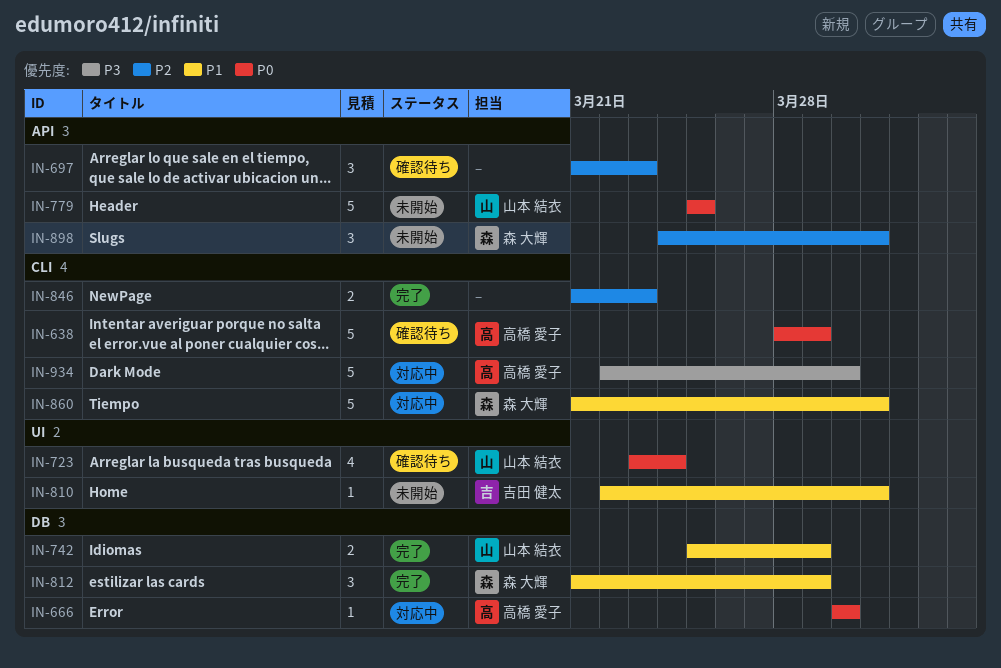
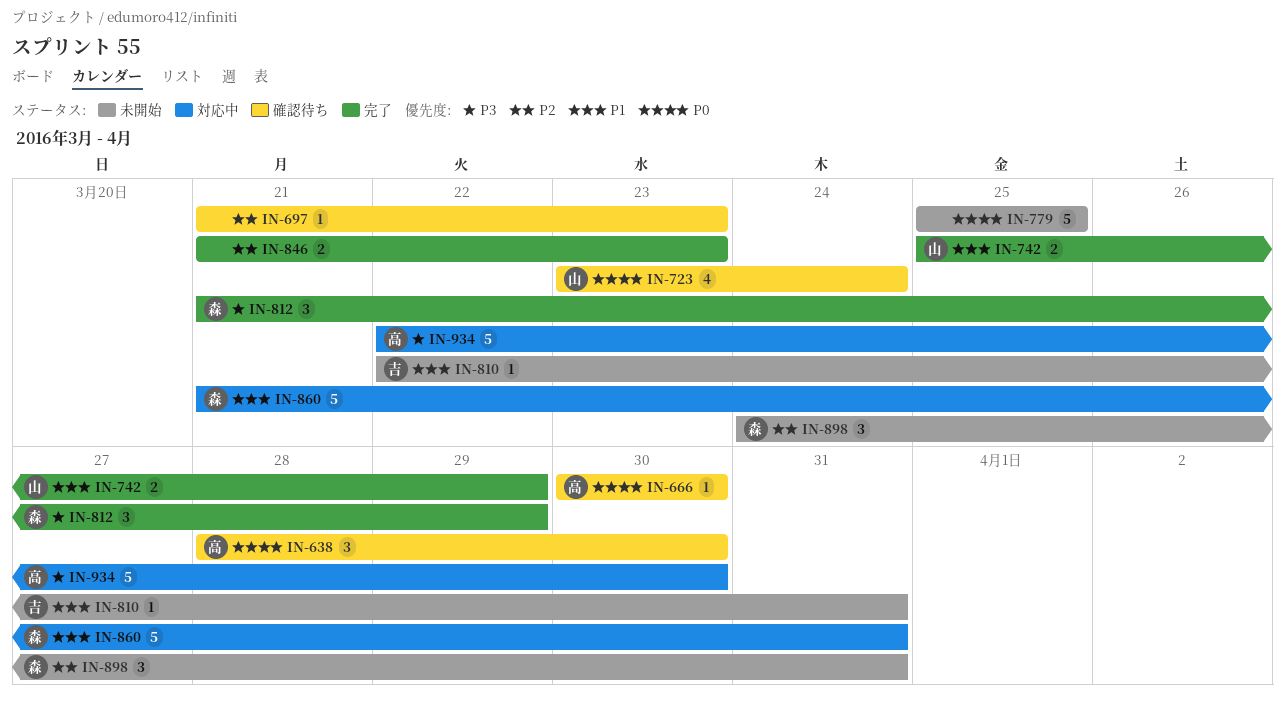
IN-638, estimate: 5 -> 3
IN-638, due: Mar 29 -> Mar 30
IN-666, status: 対応中 -> 確認待ち
IN-697, estimate: 3 -> 1
IN-779, owner: 山本 結衣 -> none
IN-812, priority: P1 -> P3

